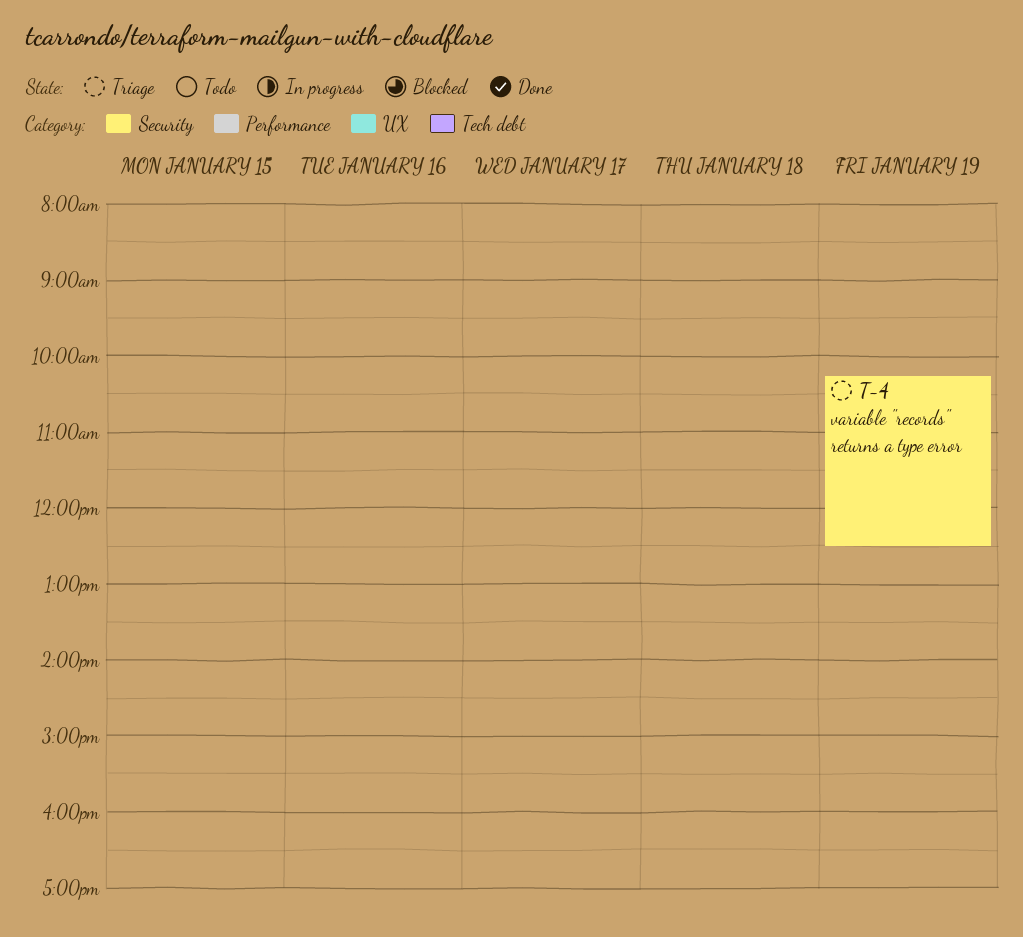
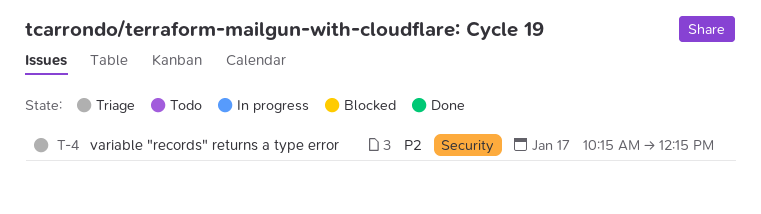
T-4, day: Jan 19 -> Jan 17
T-4, ends: 12:30 -> 12:15

